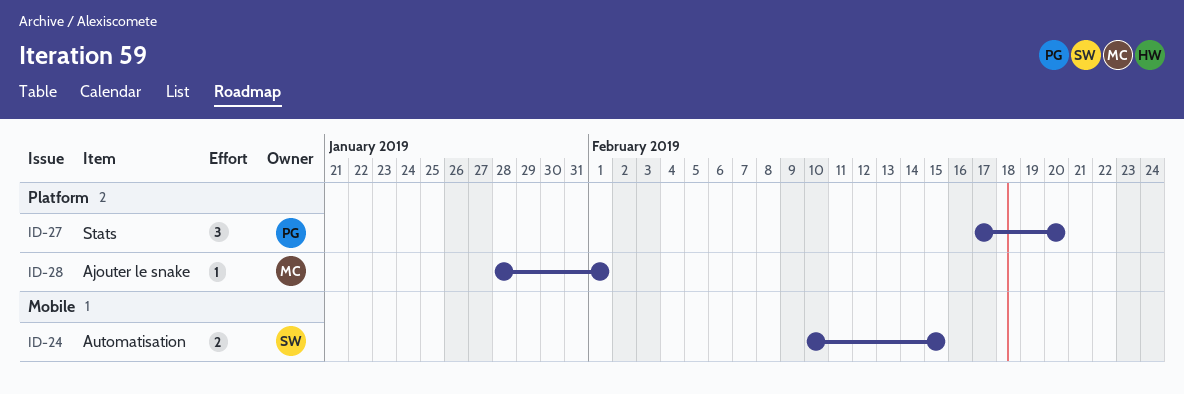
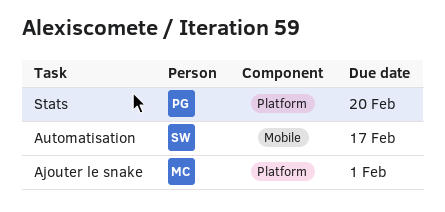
Automatisation, due: Feb 15 -> Feb 17

